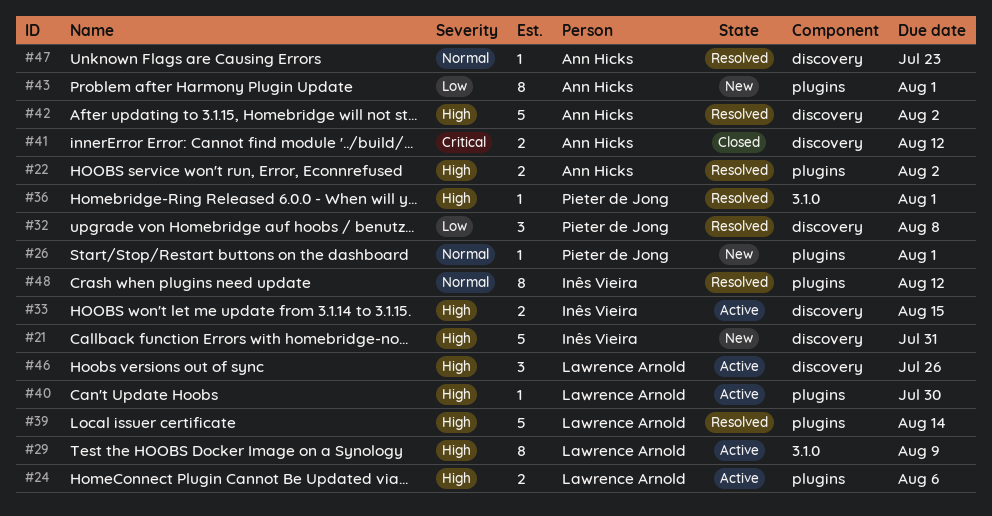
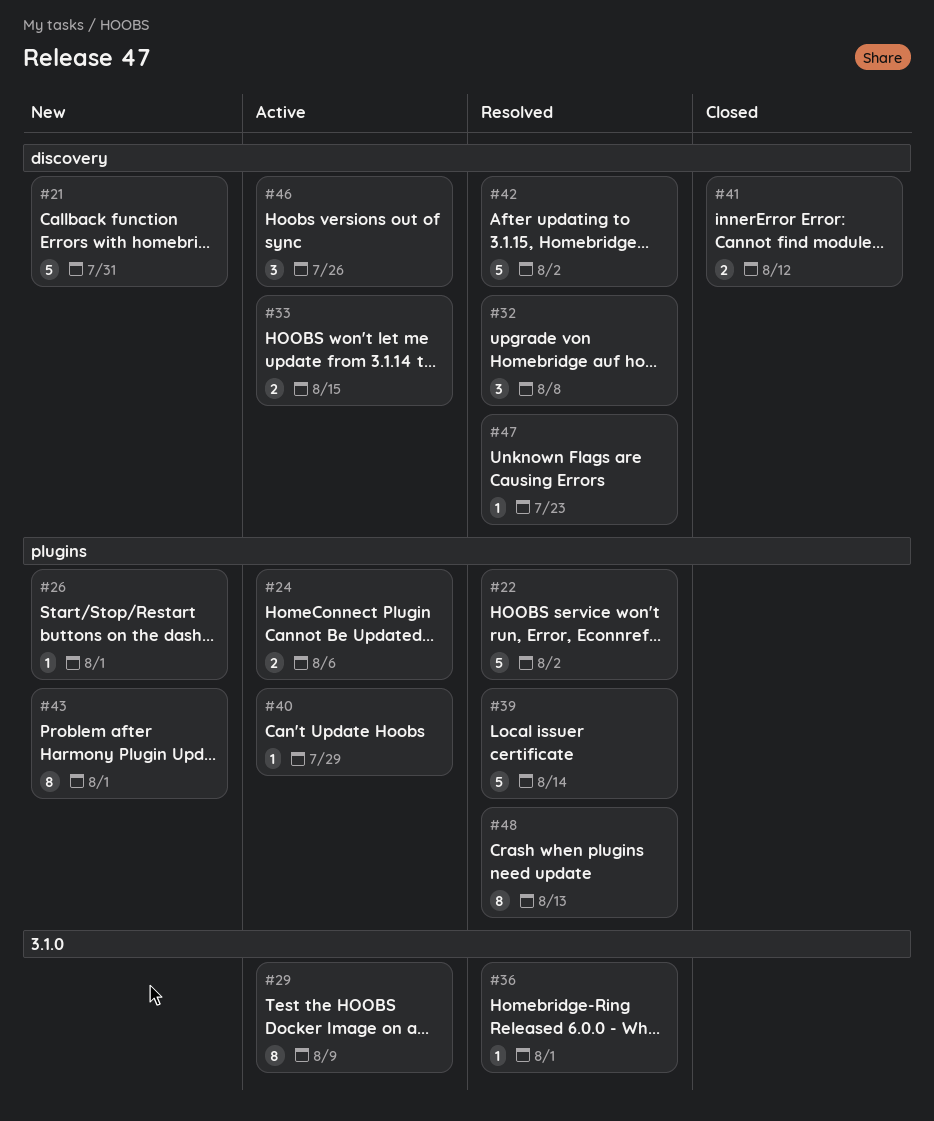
#22, estimate: 2 -> 5
#40, due: Jul 30 -> Jul 29
#48, due: Aug 12 -> Aug 13

